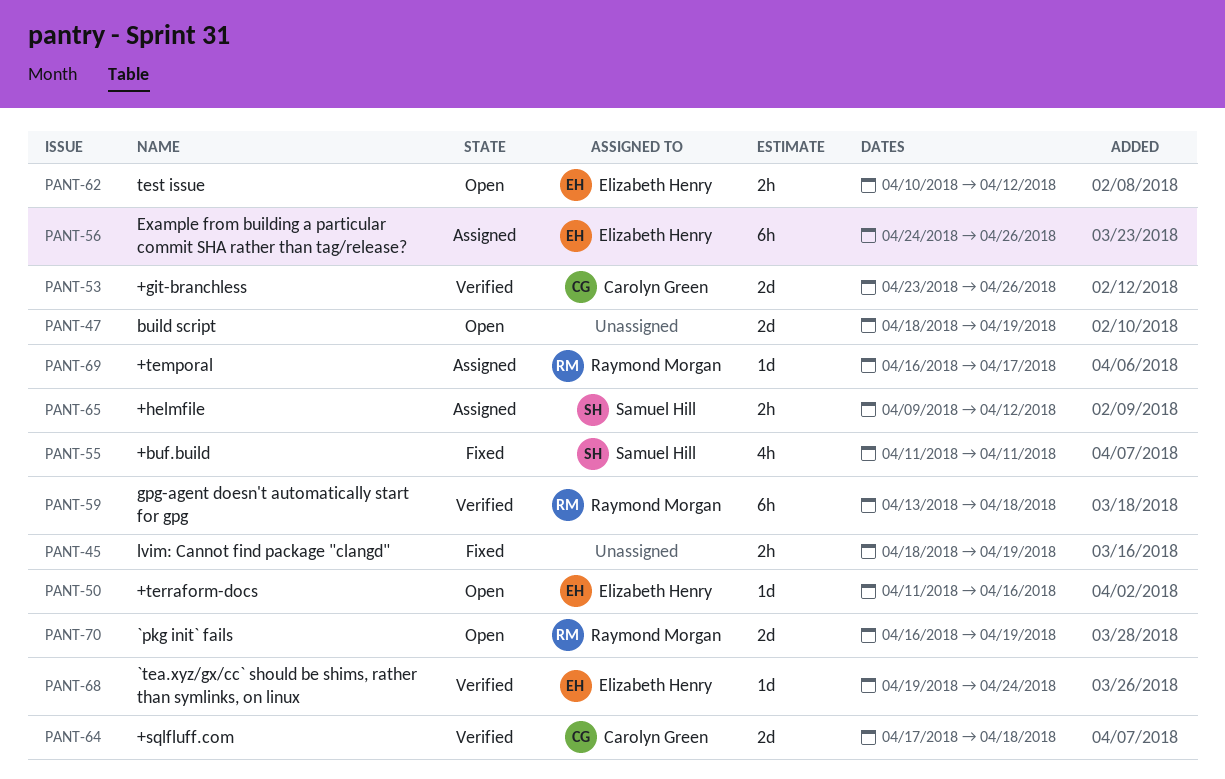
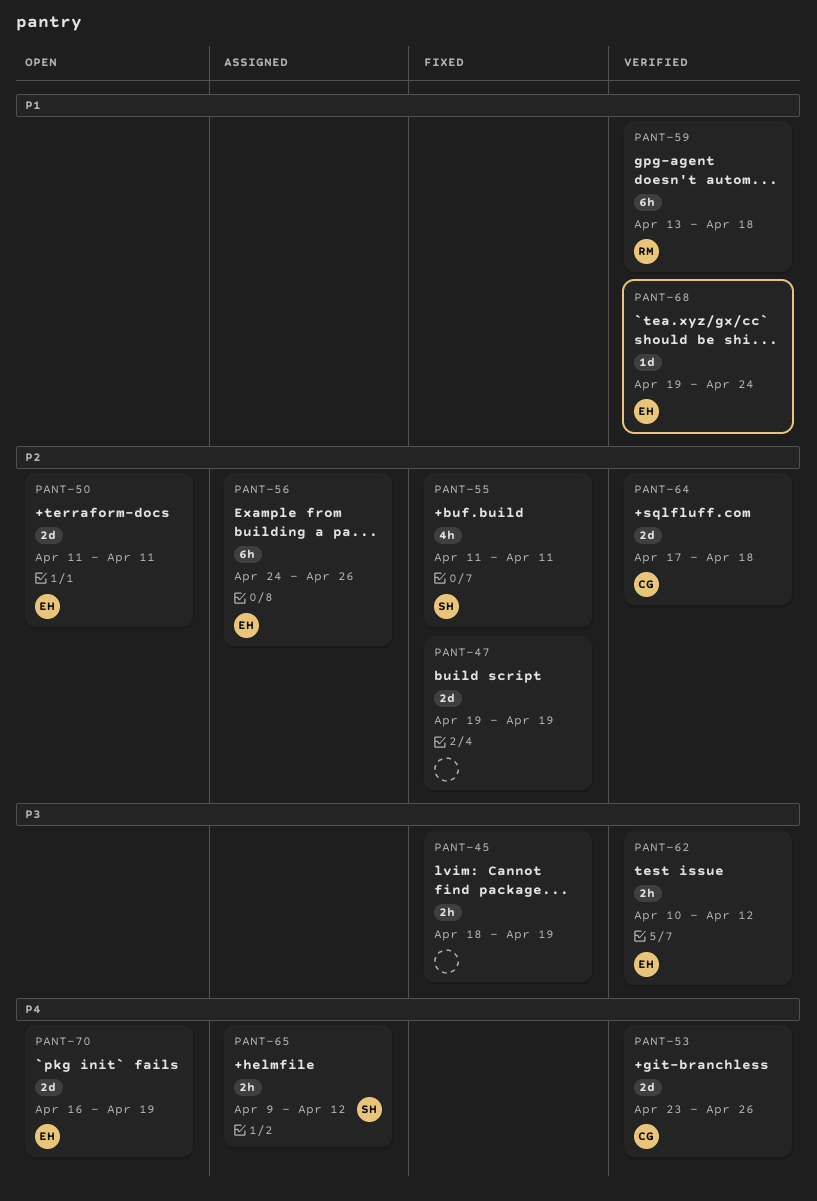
PANT-47, status: Open -> Fixed
PANT-47, start: Apr 18 -> Apr 19
PANT-50, estimate: 1d -> 2d
PANT-50, due: Apr 16 -> Apr 11
PANT-62, status: Open -> Verified
PANT-69: present -> none
PANT-70, owner: Raymond Morgan -> Elizabeth Henry

